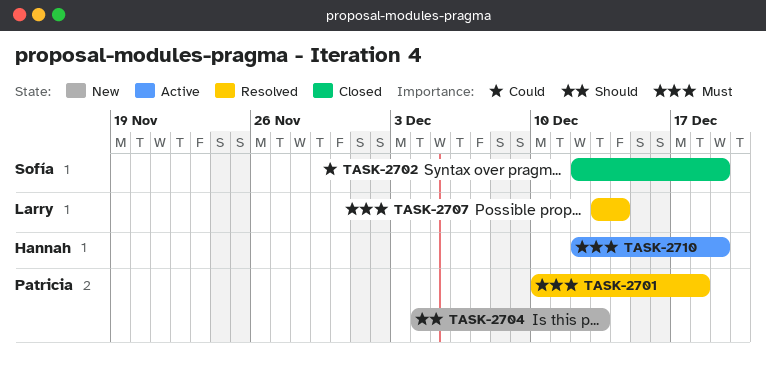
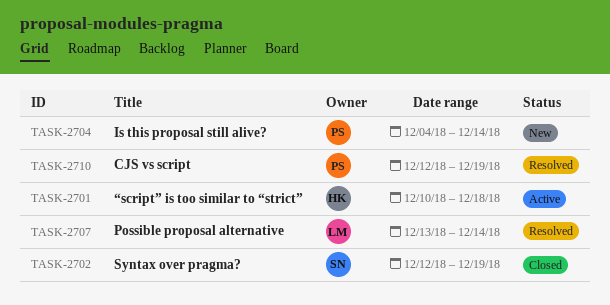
TASK-2701, status: Resolved -> Active
TASK-2701, owner: Patricia -> Hannah
TASK-2704, due: Dec 13 -> Dec 14
TASK-2710, status: Active -> Resolved
TASK-2710, owner: Hannah -> Patricia

